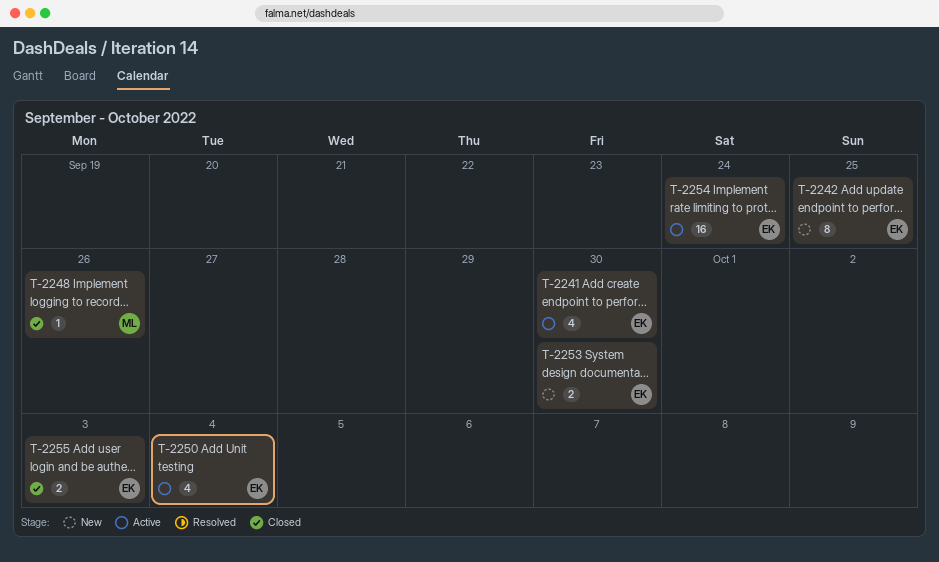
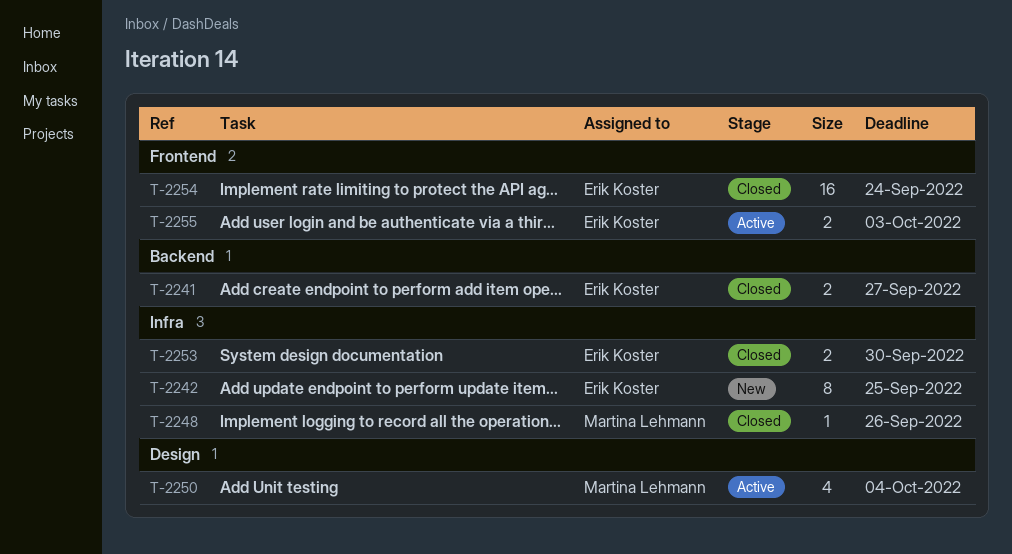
T-2241, status: Active -> Closed
T-2241, estimate: 4 -> 2
T-2241, due: Sep 30 -> Sep 27
T-2250, owner: Erik Koster -> Martina Lehmann
T-2253, status: New -> Closed
T-2254, status: Active -> Closed
T-2255, status: Closed -> Active

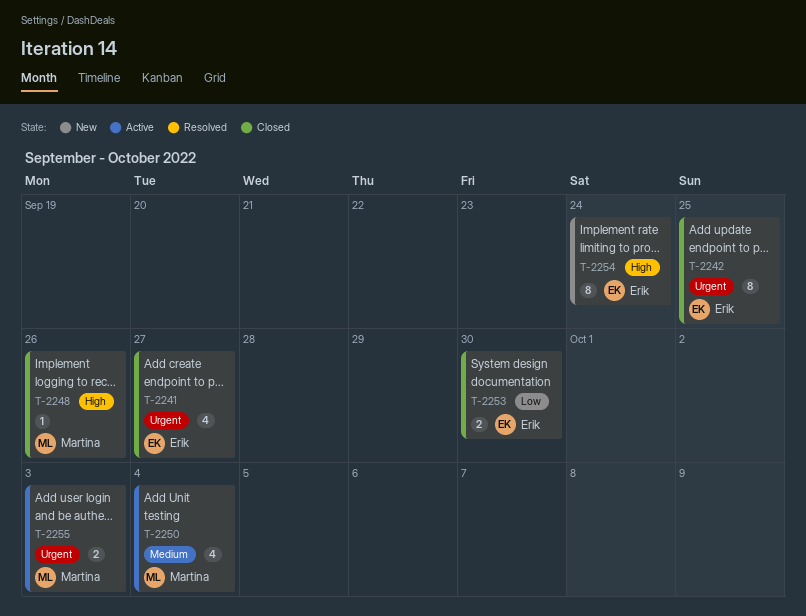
T-2241, estimate: 2 -> 4
T-2242, status: New -> Closed
T-2254, status: Closed -> New
T-2254, estimate: 16 -> 8
T-2255, owner: Erik Koster -> Martina Lehmann

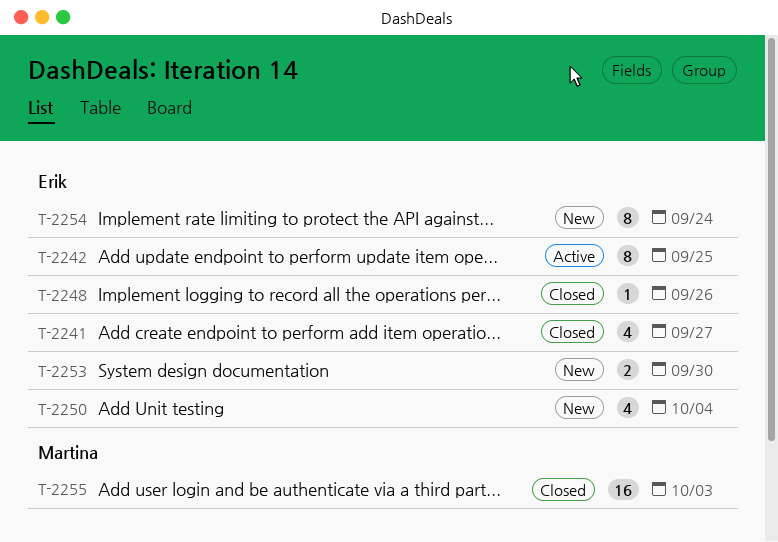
T-2242, status: Closed -> Active
T-2248, owner: Martina -> Erik
T-2250, status: Active -> New
T-2250, owner: Martina -> Erik
T-2253, status: Closed -> New
T-2255, status: Active -> Closed
T-2255, estimate: 2 -> 16

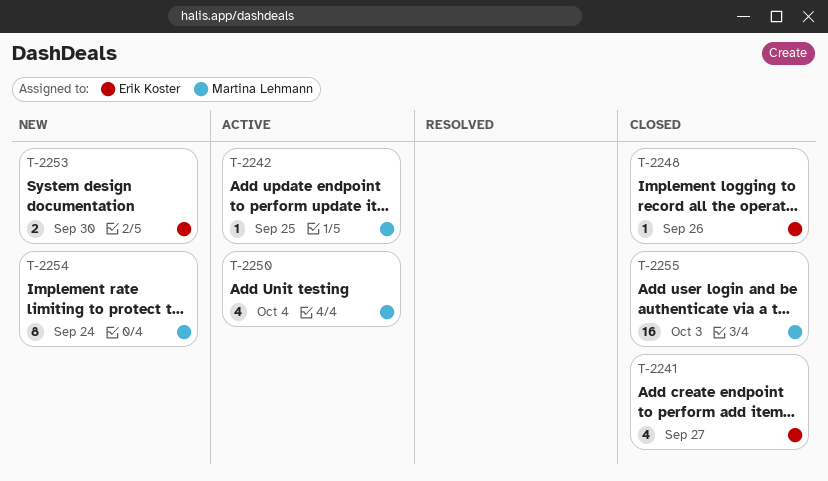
T-2242, owner: Erik Koster -> Martina Lehmann
T-2242, estimate: 8 -> 1
T-2250, status: New -> Active
T-2250, owner: Erik Koster -> Martina Lehmann
T-2254, owner: Erik Koster -> Martina Lehmann

